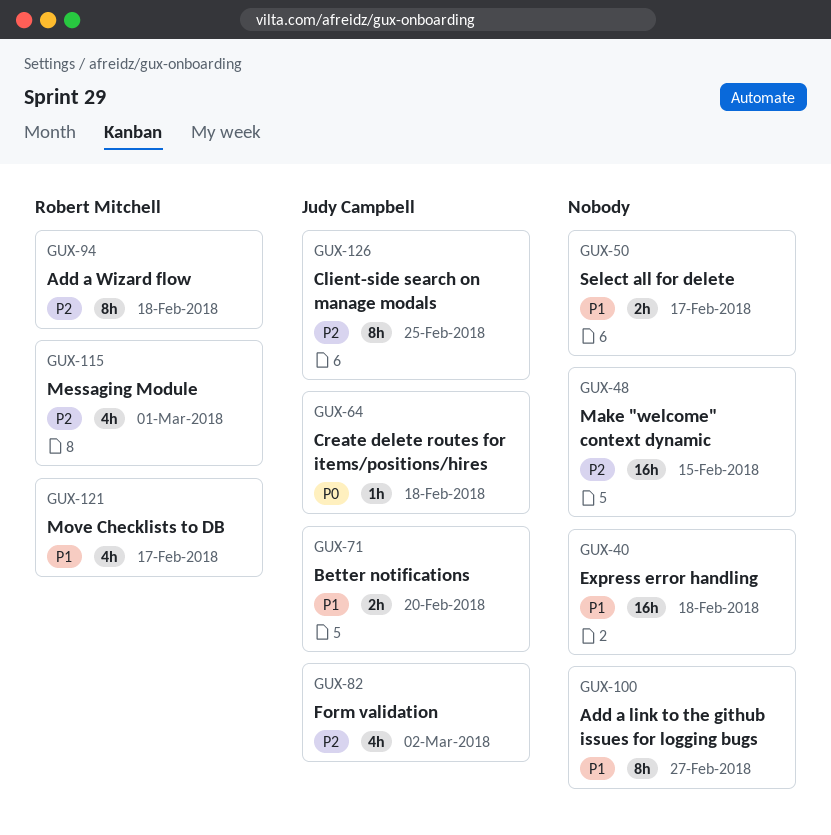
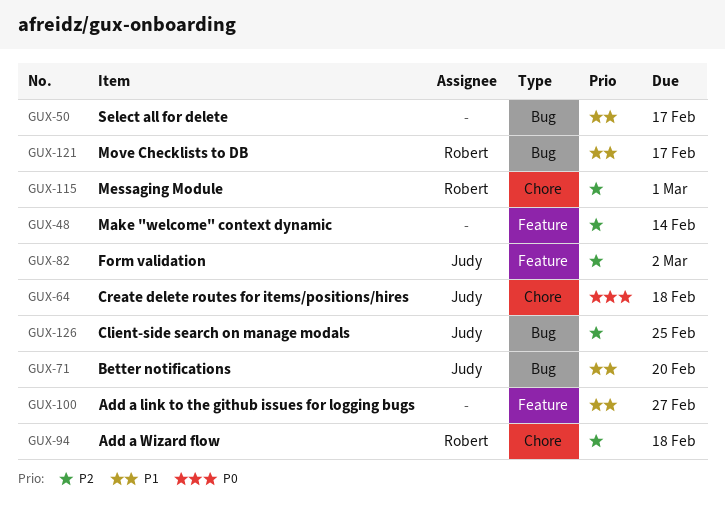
GUX-40: present -> none
GUX-48, due: Feb 15 -> Feb 14

